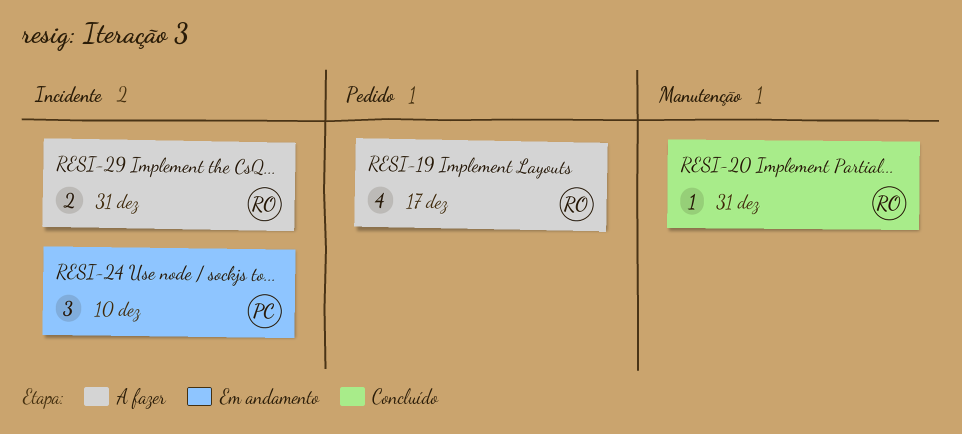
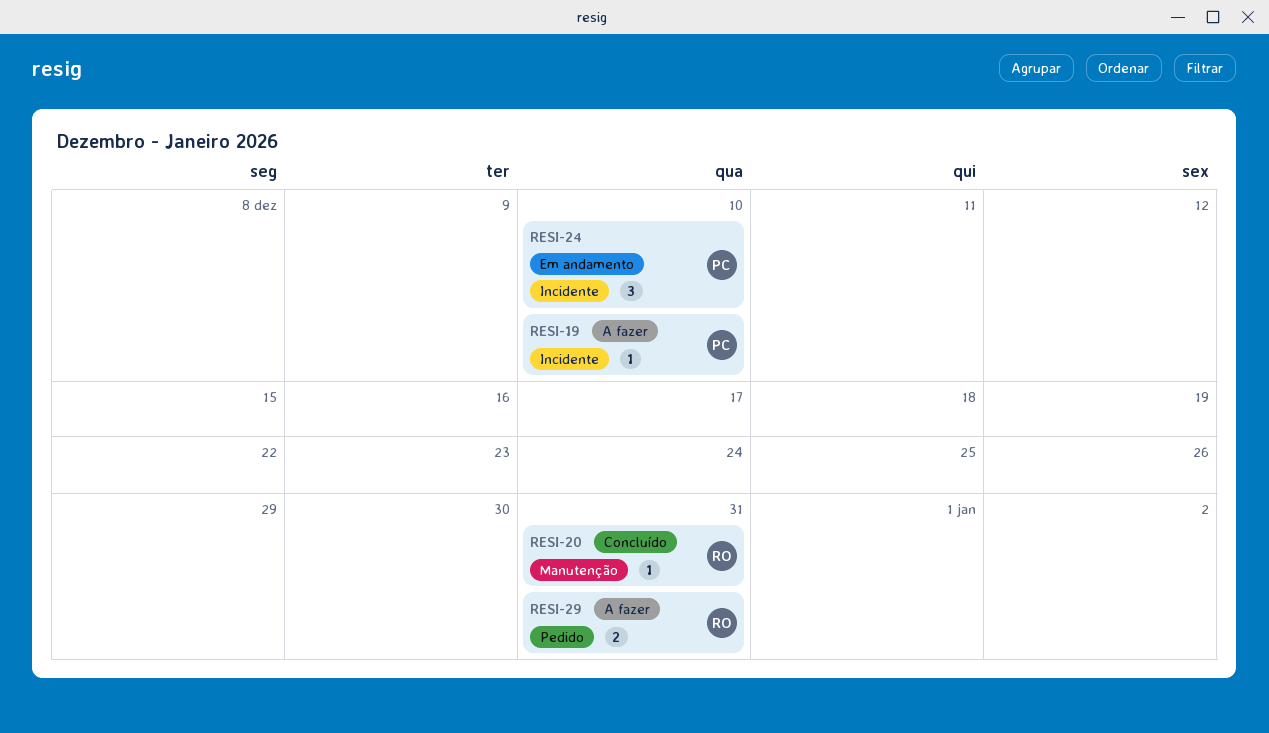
RESI-19, owner: RO -> PC
RESI-19, label: Pedido -> Incidente
RESI-19, estimate: 4 -> 1
RESI-19, due: Dec 17 -> Dec 10
RESI-29, label: Incidente -> Pedido

